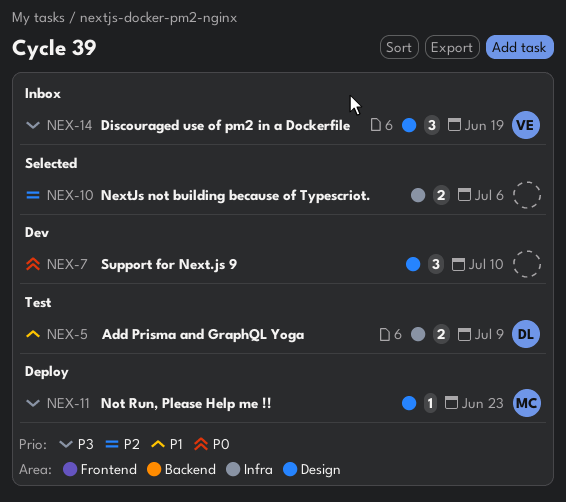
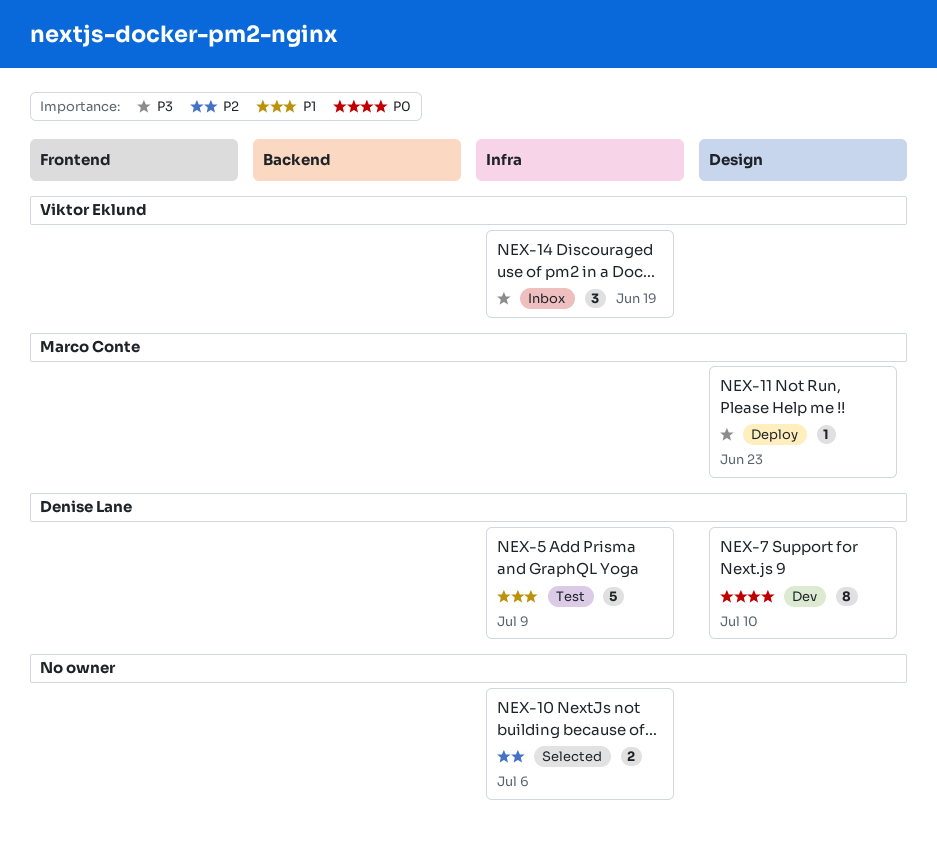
NEX-5, estimate: 2 -> 5
NEX-7, owner: none -> Denise Lane
NEX-7, estimate: 3 -> 8
NEX-14, label: Design -> Infra

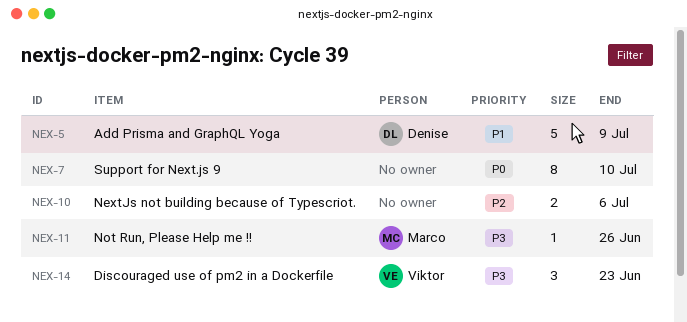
NEX-7, owner: Denise Lane -> none
NEX-11, due: Jun 23 -> Jun 26
NEX-14, due: Jun 19 -> Jun 23

